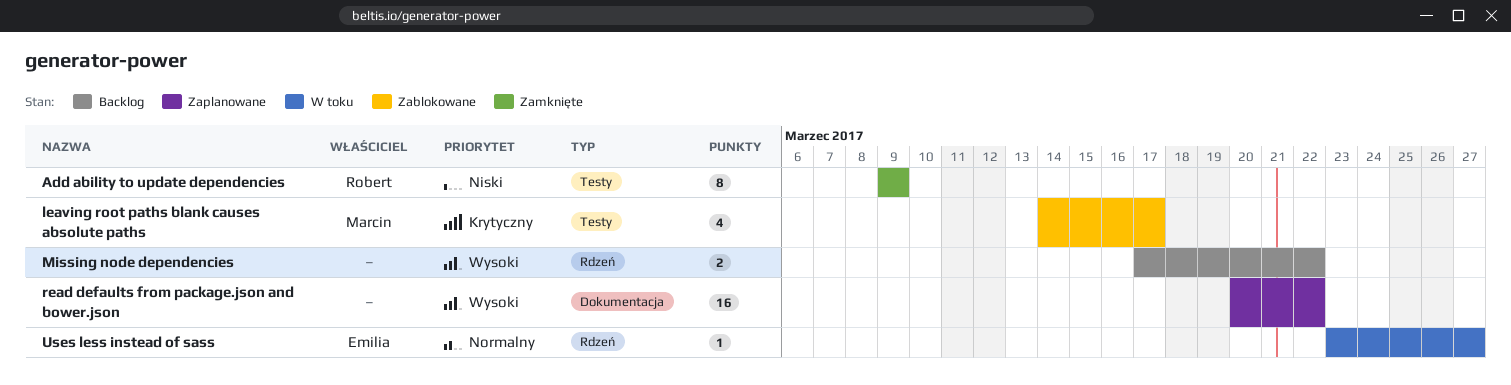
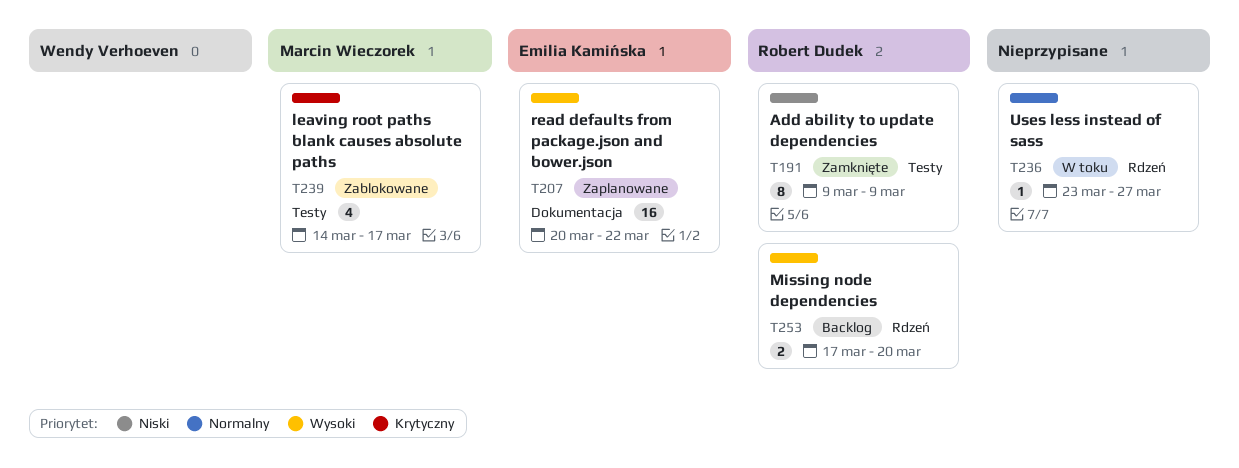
Missing node dependencies, owner: none -> Robert Dudek
Missing node dependencies, due: Mar 22 -> Mar 20
read defaults from package.json and bower.json, owner: none -> Emilia Kamińska
Uses less instead of sass, owner: Emilia Kamińska -> none

